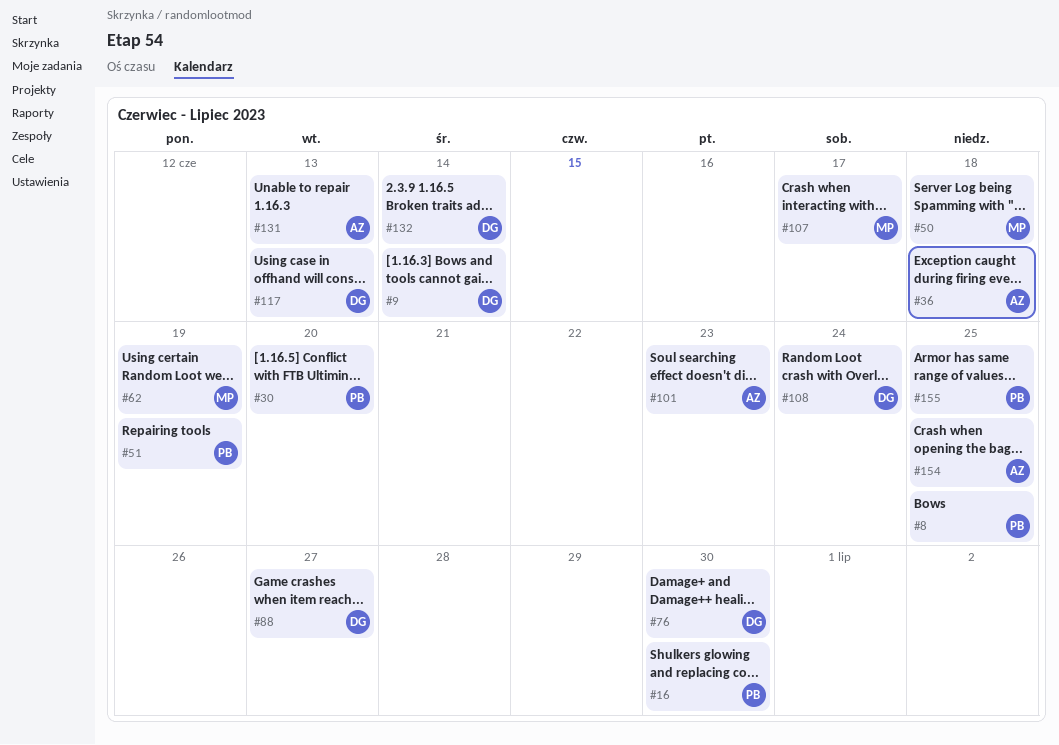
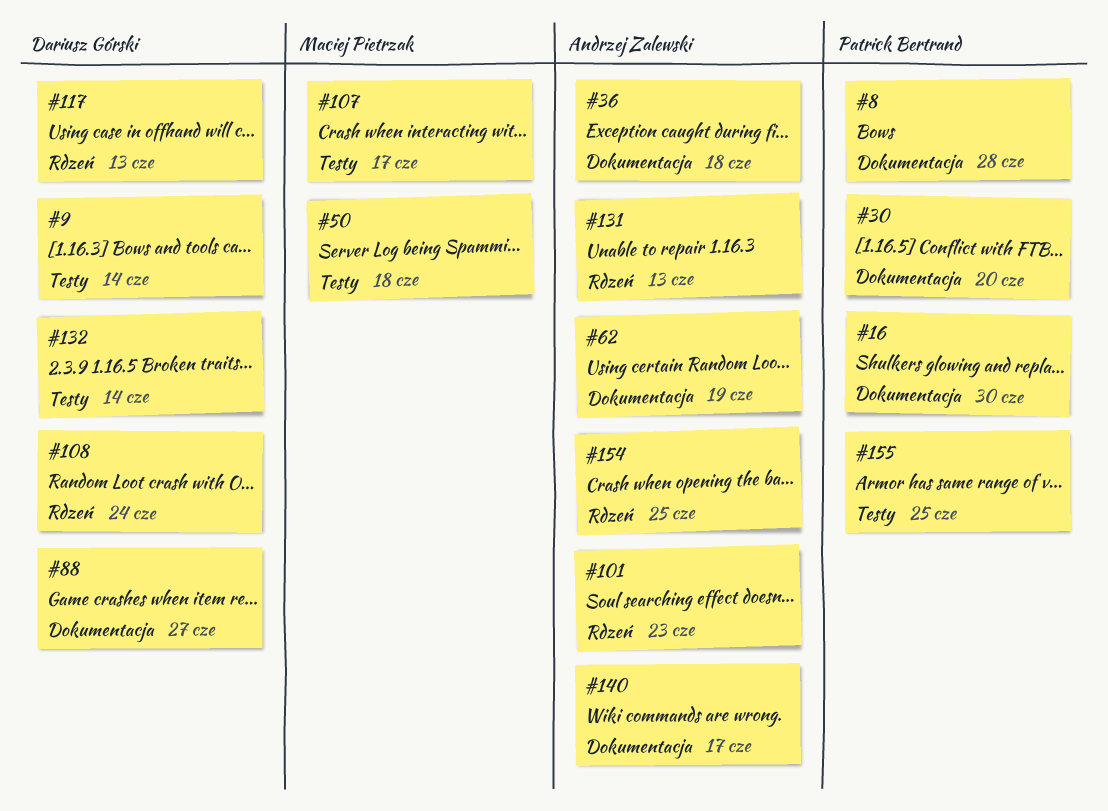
#8, due: Jun 25 -> Jun 28
#51: present -> none
#62, owner: Maciej Pietrzak -> Andrzej Zalewski
#76: present -> none
#140: none -> present

